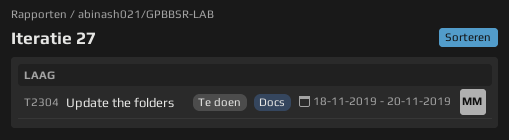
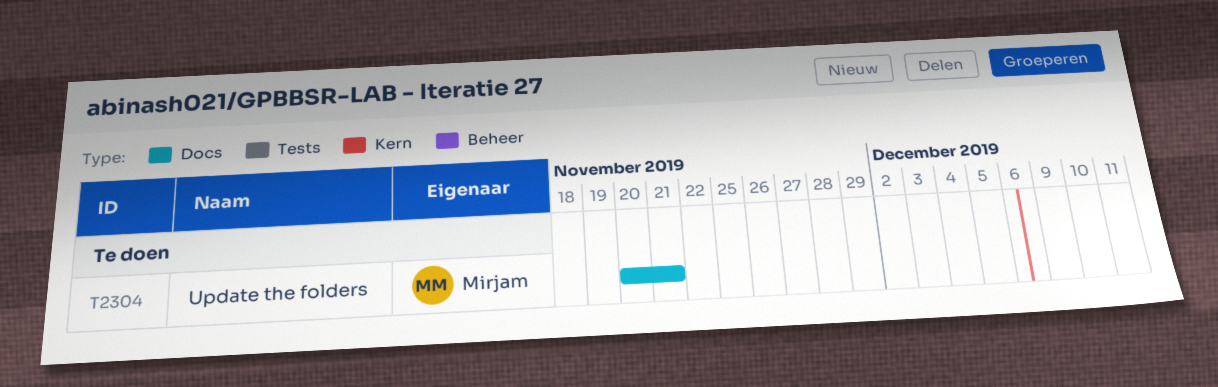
T2304, start: Nov 18 -> Nov 20
T2304, due: Nov 20 -> Nov 21

